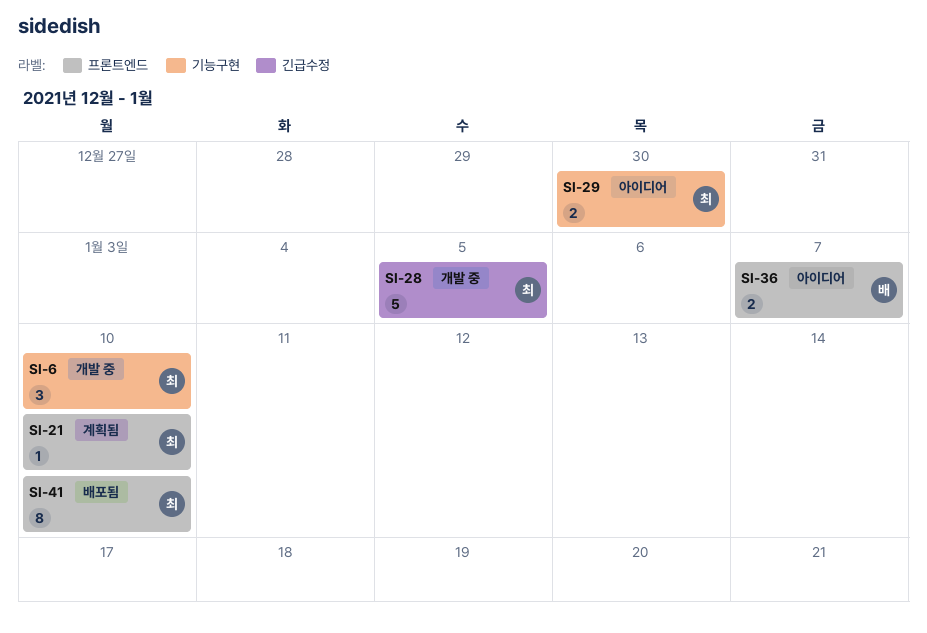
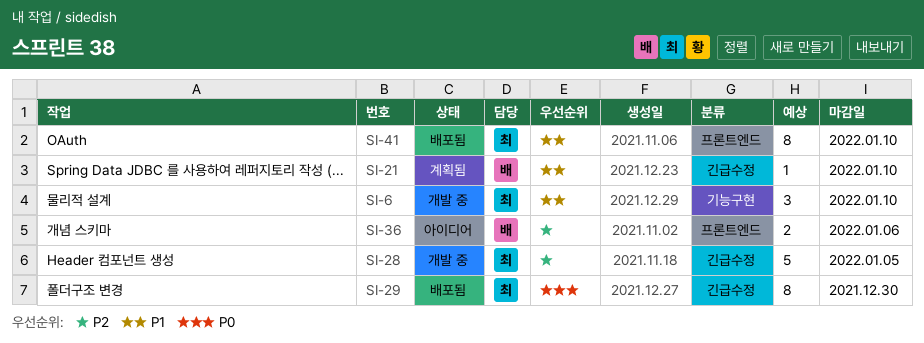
SI-21, owner: 최 -> 배
SI-21, label: 프론트엔드 -> 긴급수정
SI-29, status: 아이디어 -> 배포됨
SI-29, label: 기능구현 -> 긴급수정
SI-29, estimate: 2 -> 8
SI-36, due: Jan 7 -> Jan 6

